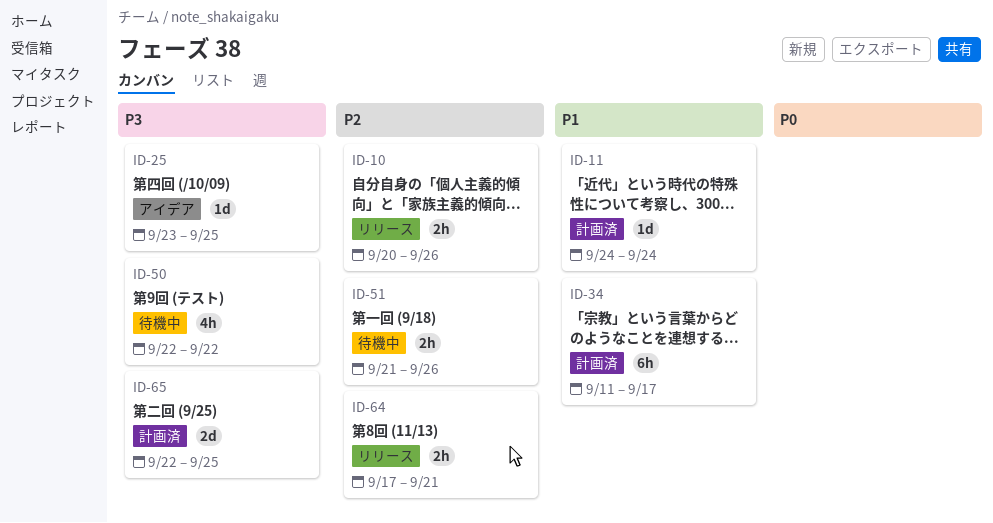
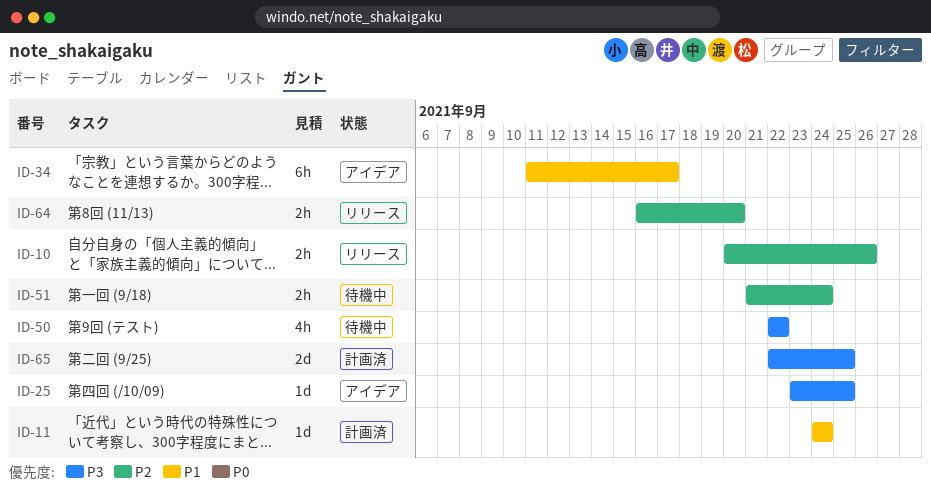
ID-34, status: 計画済 -> アイデア
ID-51, due: Sep 26 -> Sep 24
ID-64, start: Sep 17 -> Sep 16
ID-64, due: Sep 21 -> Sep 20

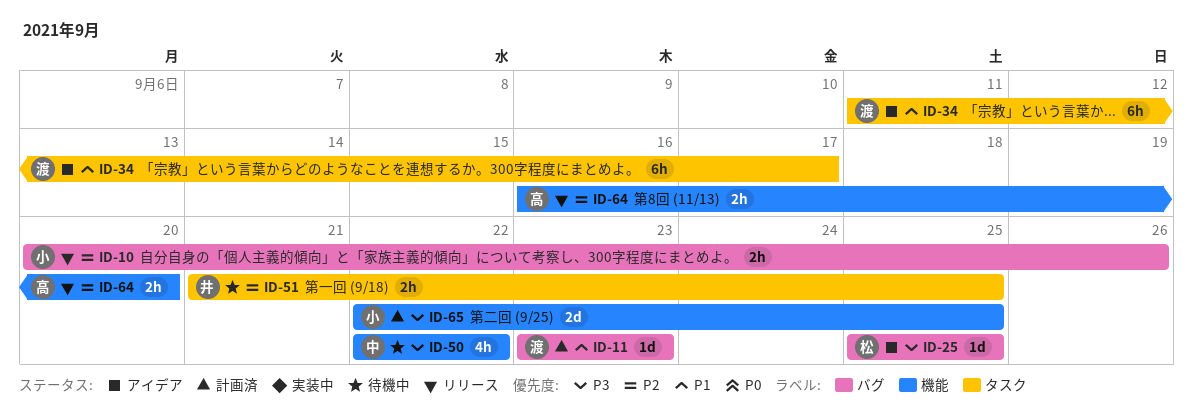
ID-11, start: Sep 24 -> Sep 23
ID-11, due: Sep 24 -> Sep 23
ID-25, start: Sep 23 -> Sep 25
ID-51, due: Sep 24 -> Sep 25

